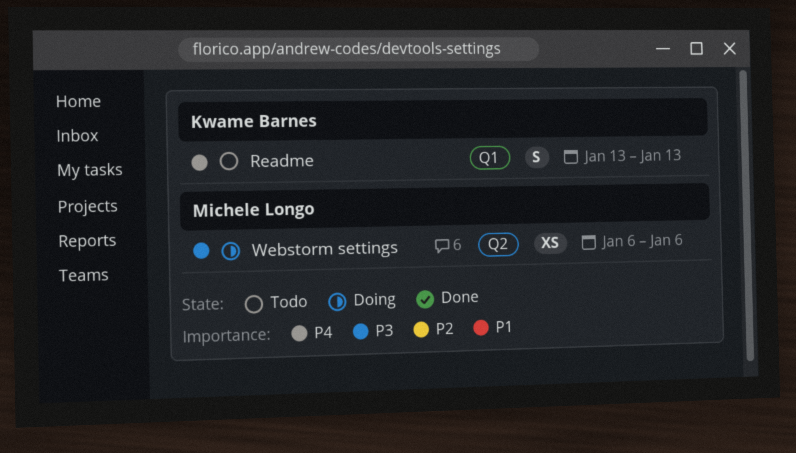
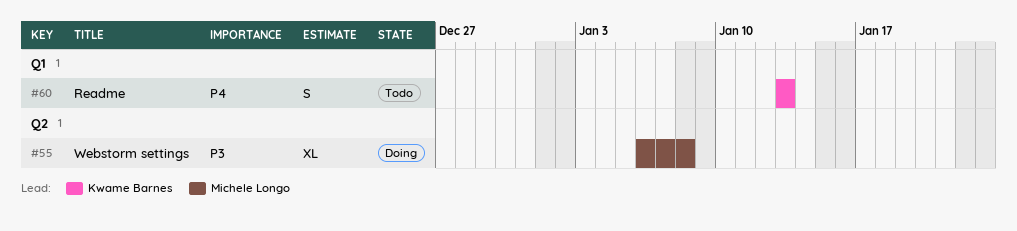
Webstorm settings, estimate: XS -> XL
Webstorm settings, due: Jan 6 -> Jan 8

